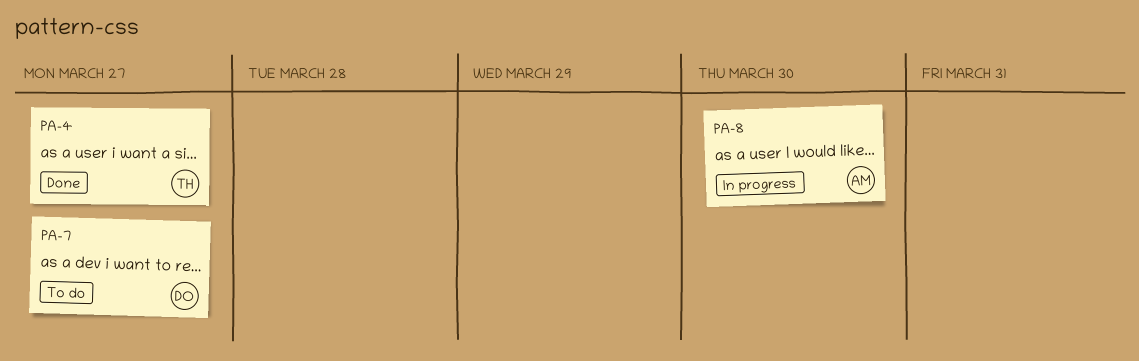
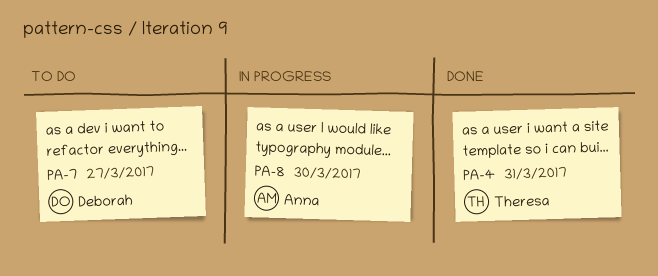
PA-4, due: Mar 27 -> Mar 31

